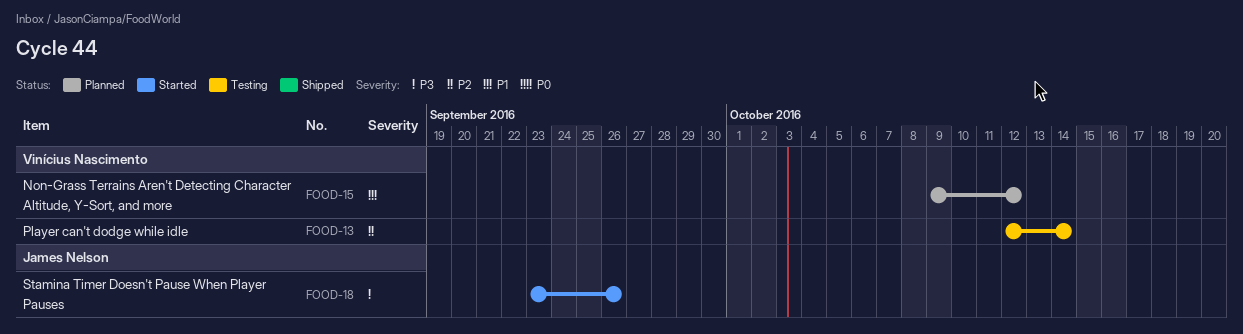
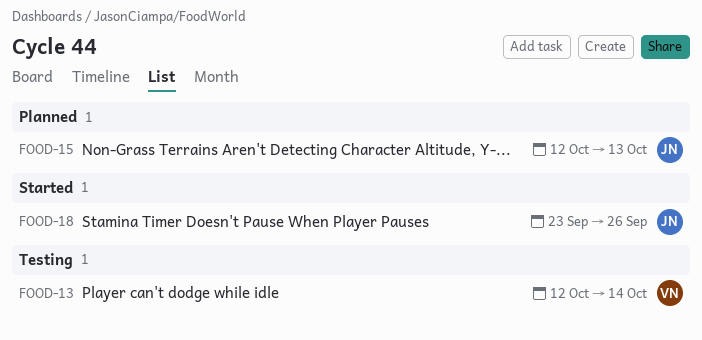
FOOD-15, owner: Vinícius Nascimento -> James Nelson
FOOD-15, start: Oct 9 -> Oct 12
FOOD-15, due: Oct 12 -> Oct 13

